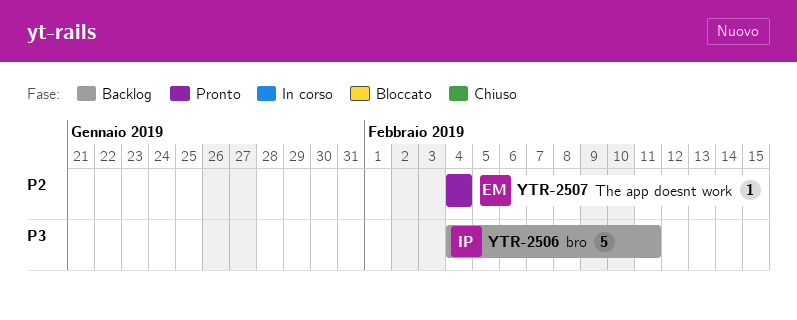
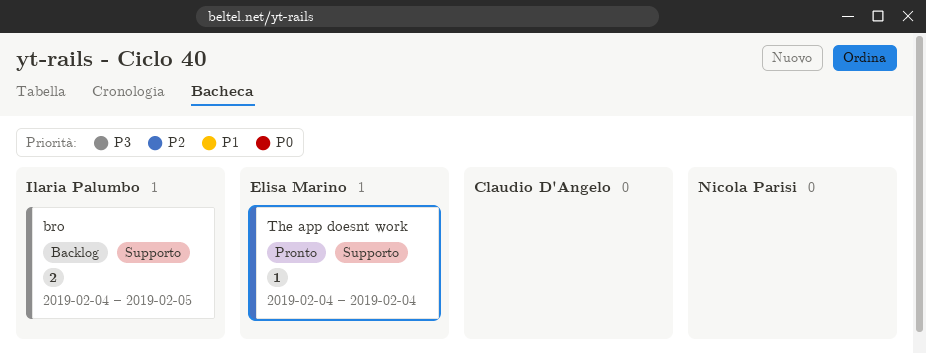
bro, estimate: 5 -> 2
bro, due: Feb 11 -> Feb 5

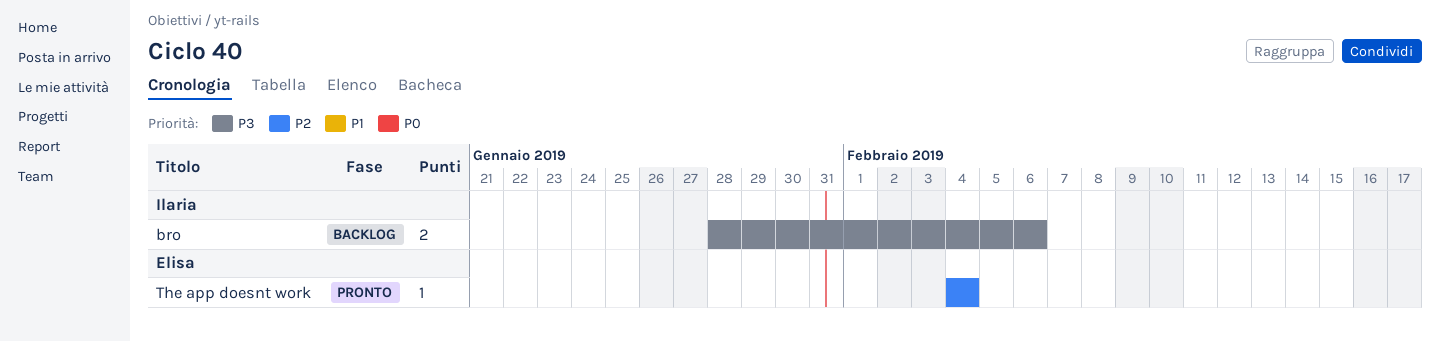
bro, start: Feb 4 -> Jan 28
bro, due: Feb 5 -> Feb 6

